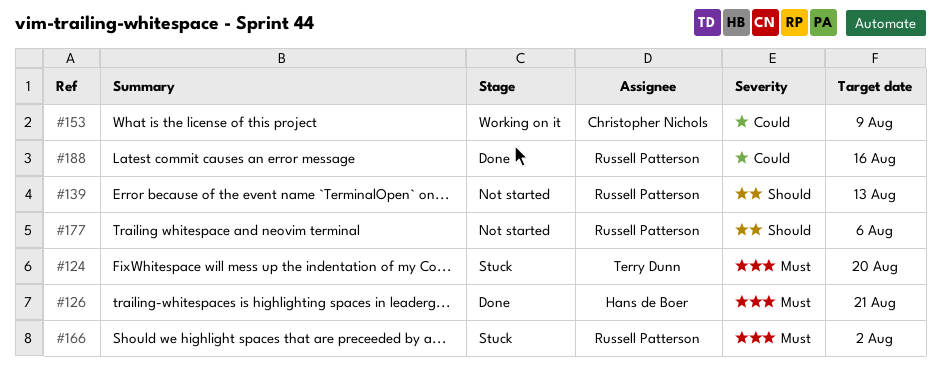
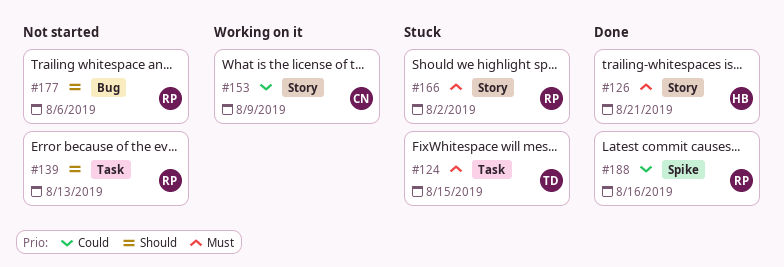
#124, due: Aug 20 -> Aug 15

